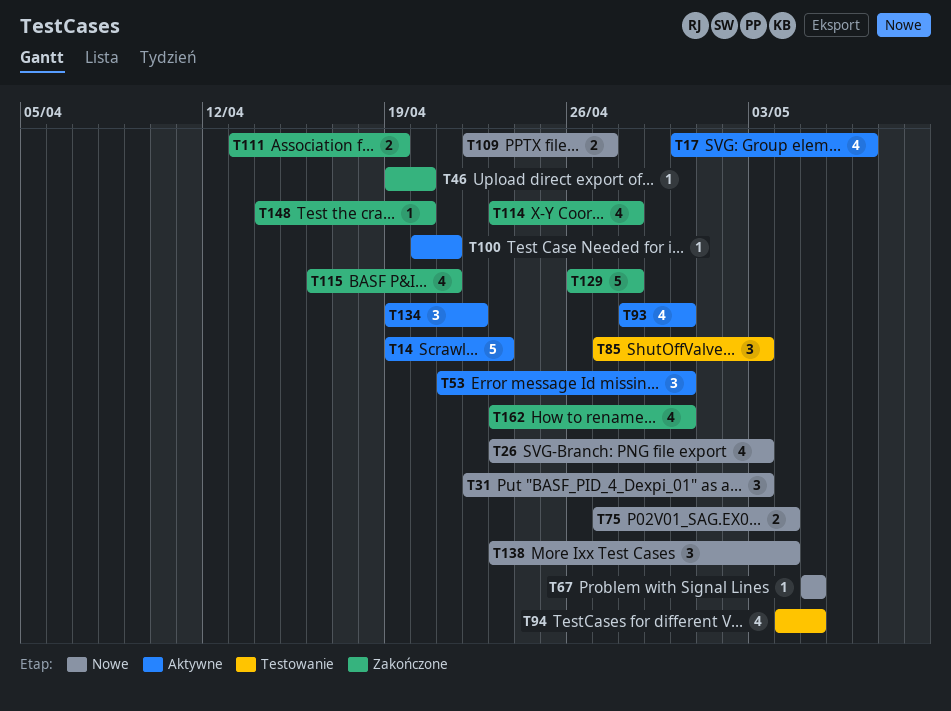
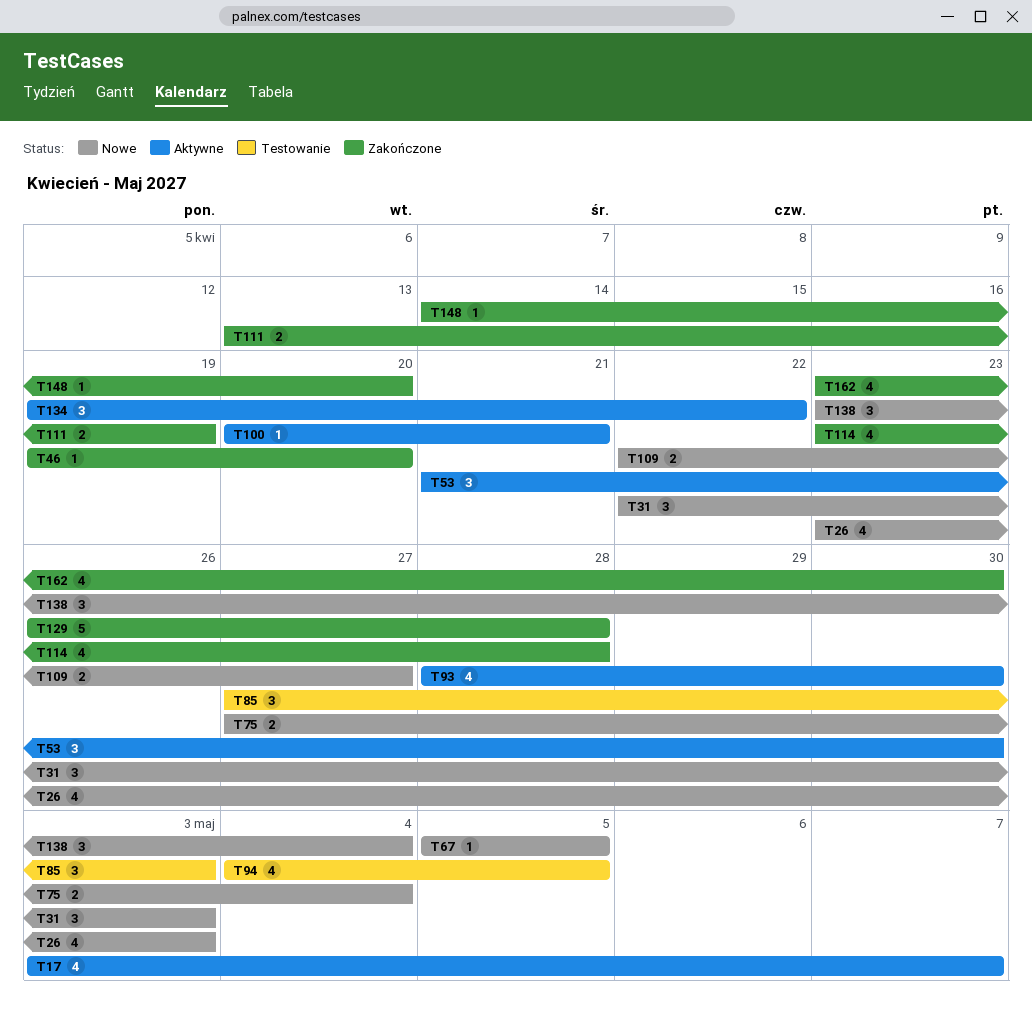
T14: present -> none
T17, start: Apr 30 -> May 3
T115: present -> none

